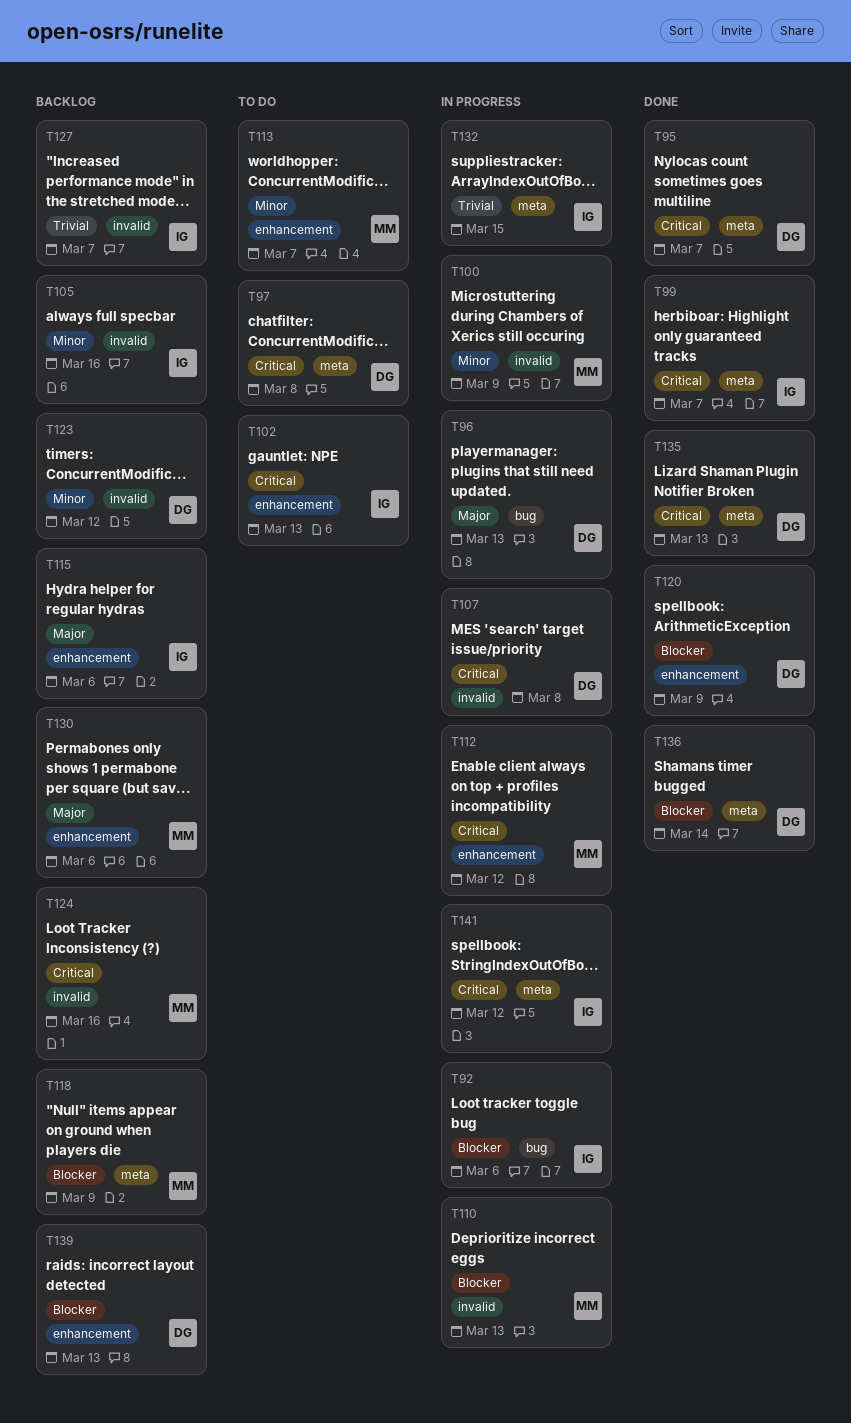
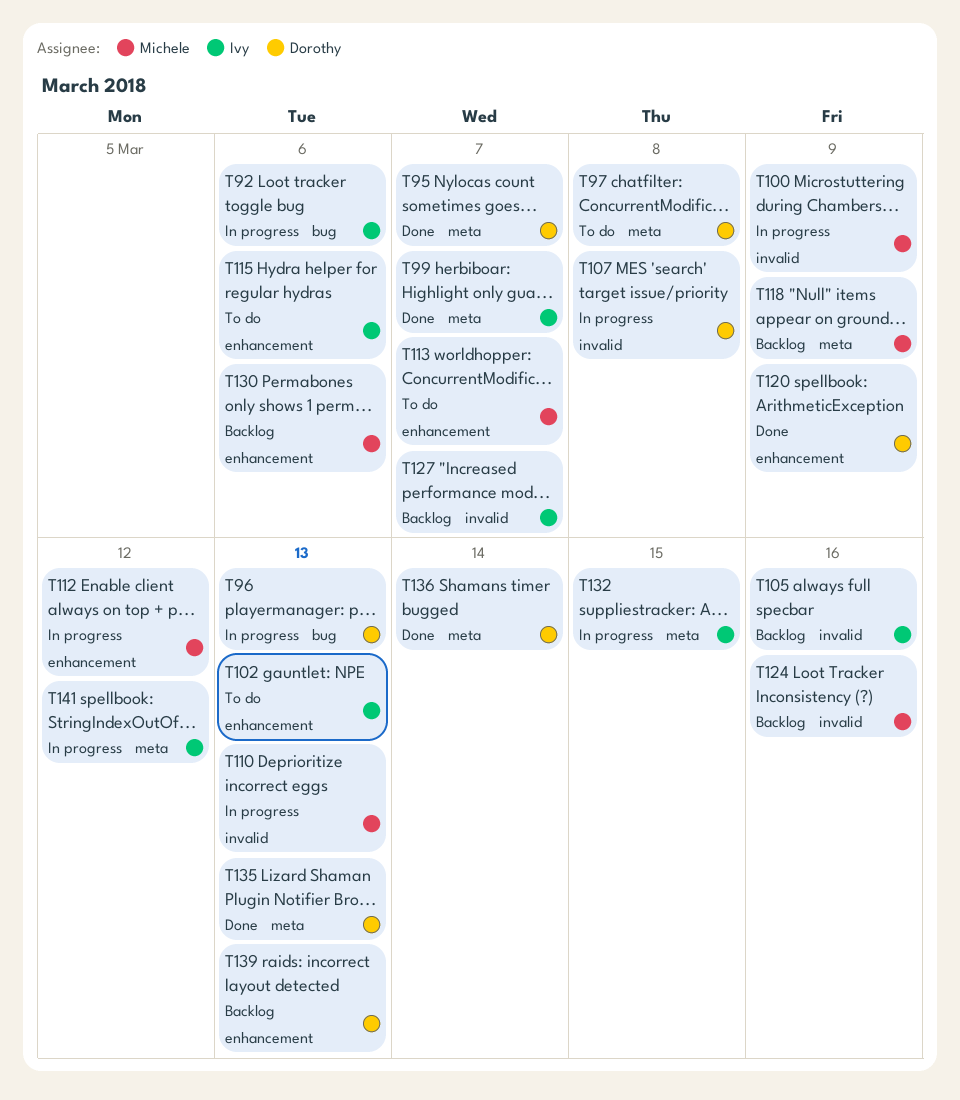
T115, status: Backlog -> To do
T123: present -> none

